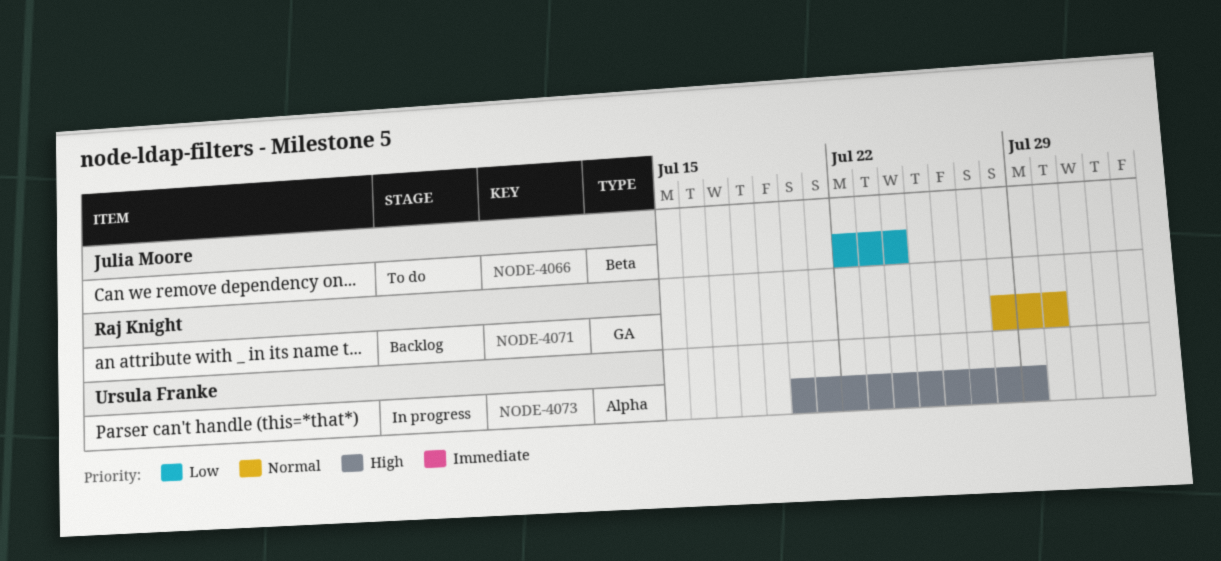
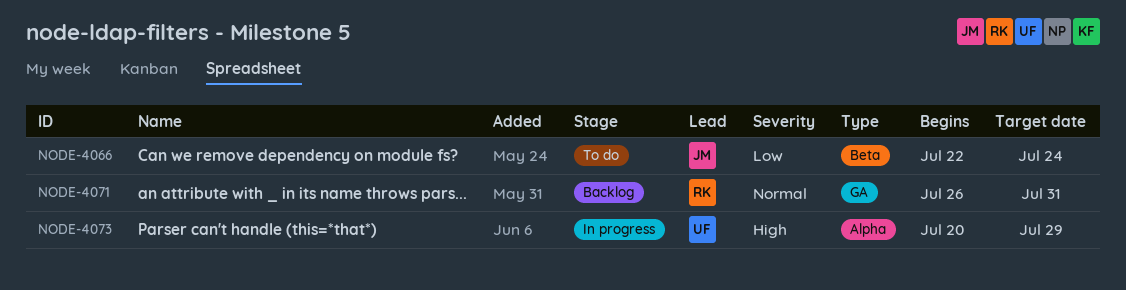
NODE-4071, start: Jul 28 -> Jul 26
NODE-4071, due: Jul 30 -> Jul 31

